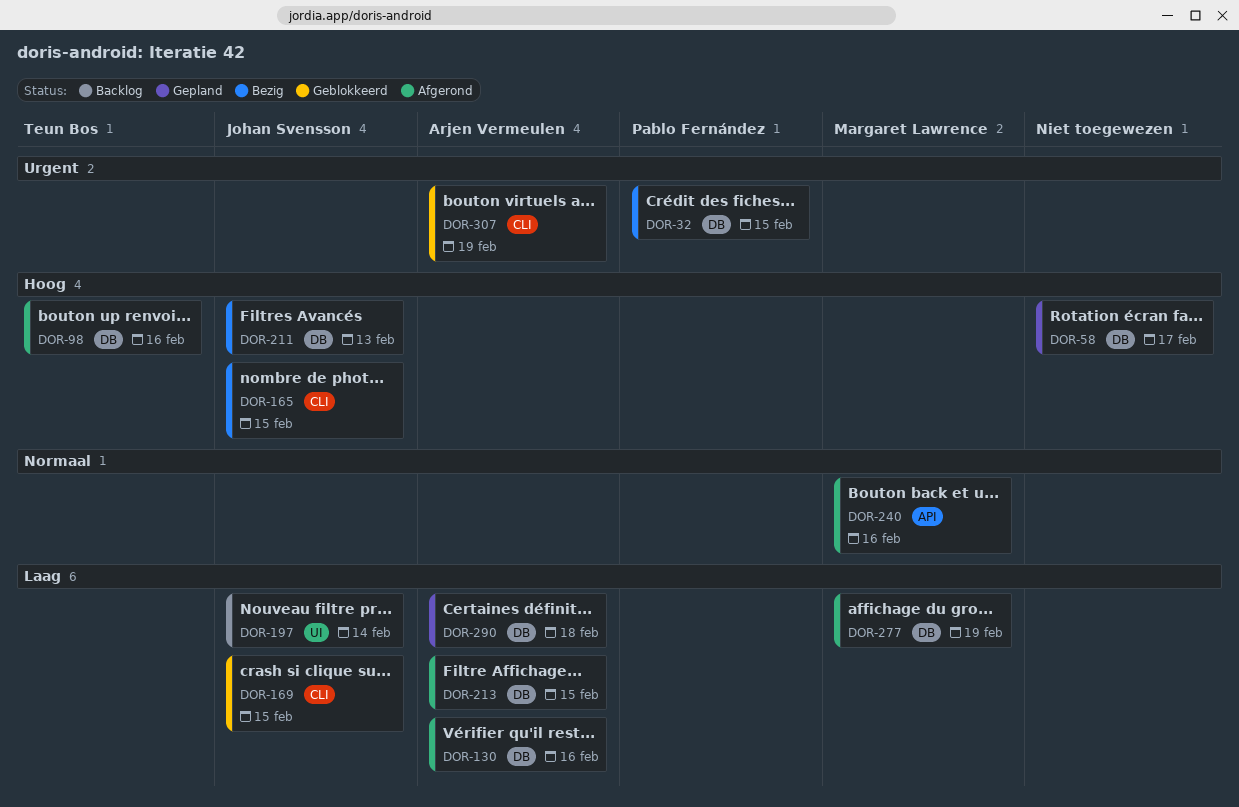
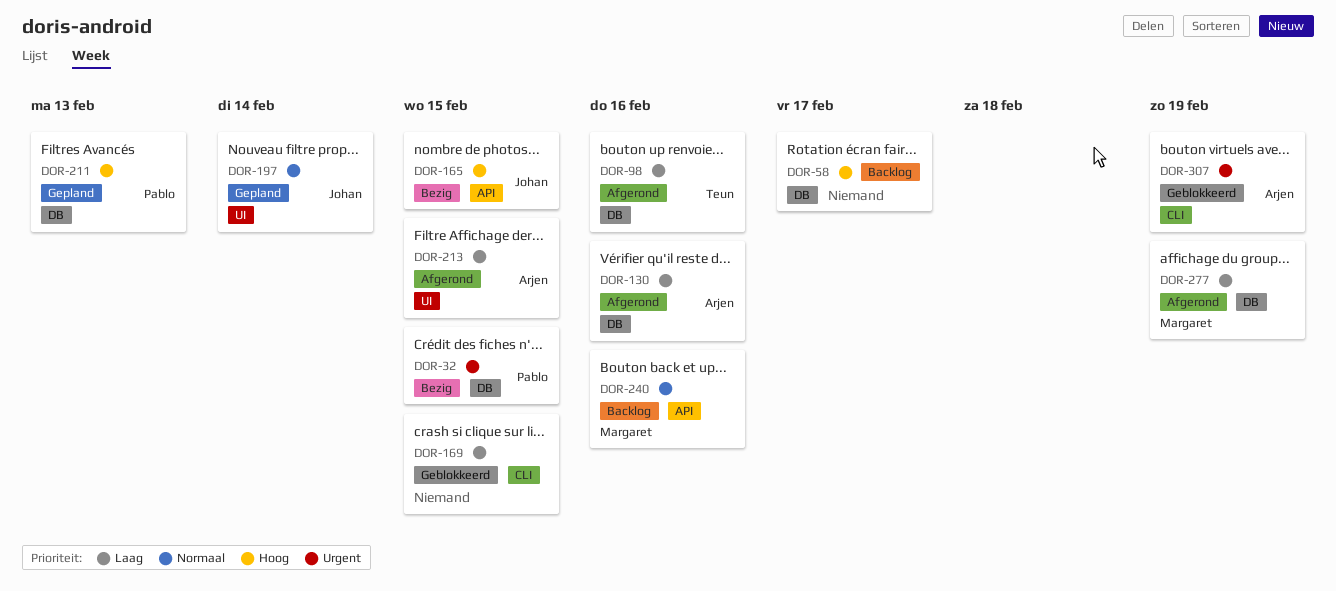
DOR-58, status: Gepland -> Backlog
DOR-98, priority: Hoog -> Laag
DOR-165, label: CLI -> API
DOR-169, owner: Johan Svensson -> none
DOR-197, status: Backlog -> Gepland
DOR-197, priority: Laag -> Normaal
DOR-211, status: Bezig -> Gepland
DOR-211, owner: Johan Svensson -> Pablo Fernández
DOR-213, label: DB -> UI
DOR-240, status: Afgerond -> Backlog
DOR-290: present -> none

